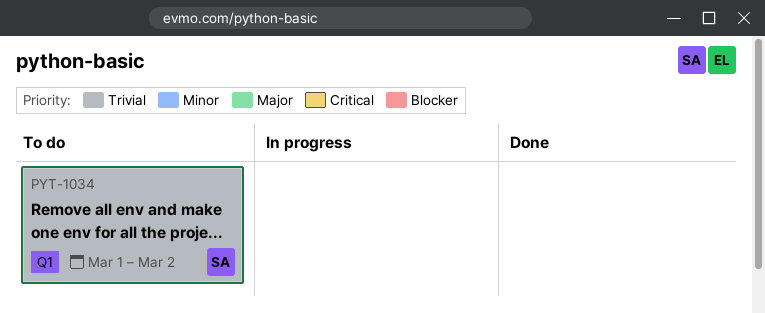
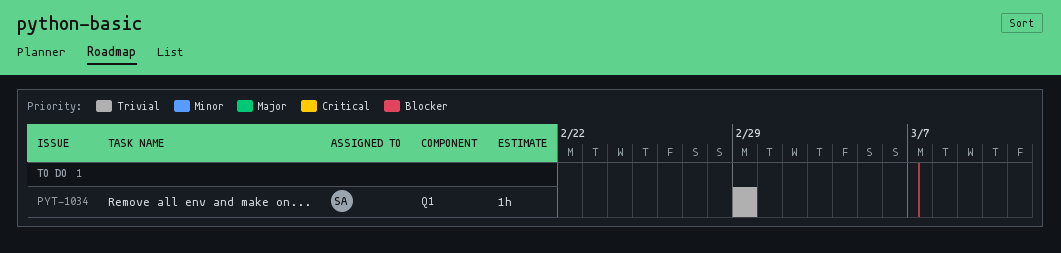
PYT-1034, start: Mar 1 -> Feb 29
PYT-1034, due: Mar 2 -> Feb 29

